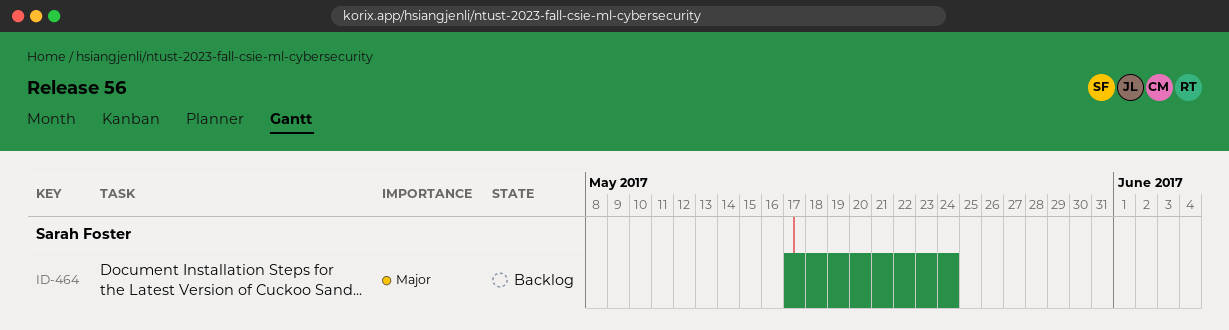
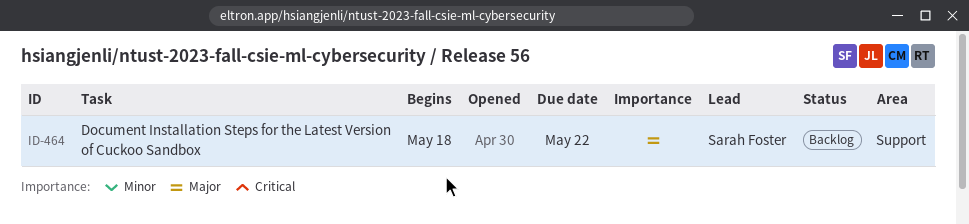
ID-464, start: May 17 -> May 18
ID-464, due: May 24 -> May 22

